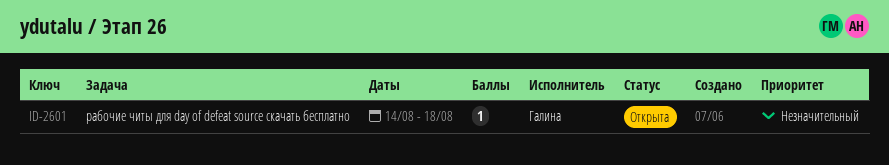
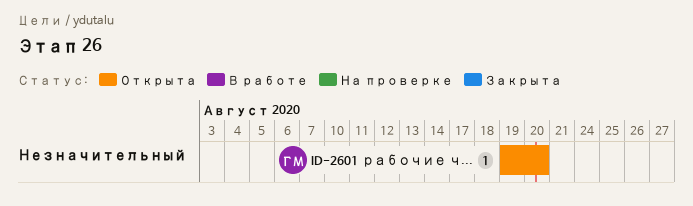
ID-2601, start: Aug 14 -> Aug 19
ID-2601, due: Aug 18 -> Aug 20

